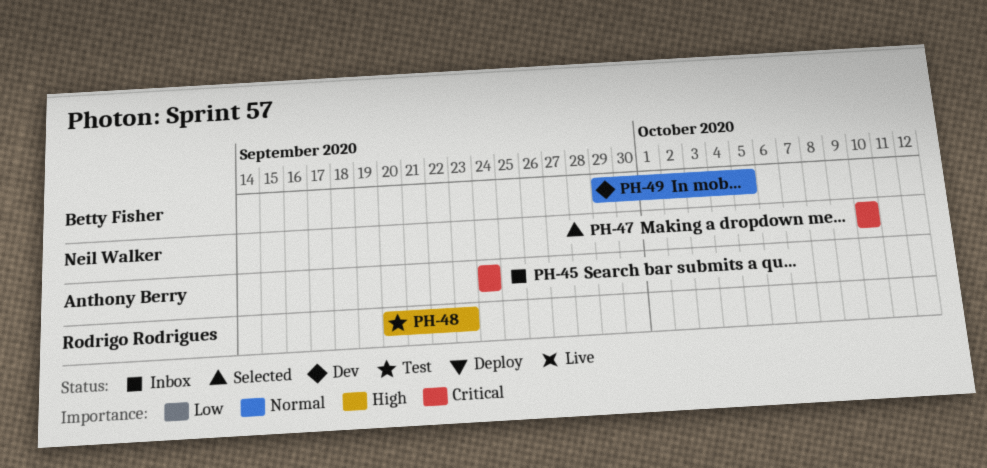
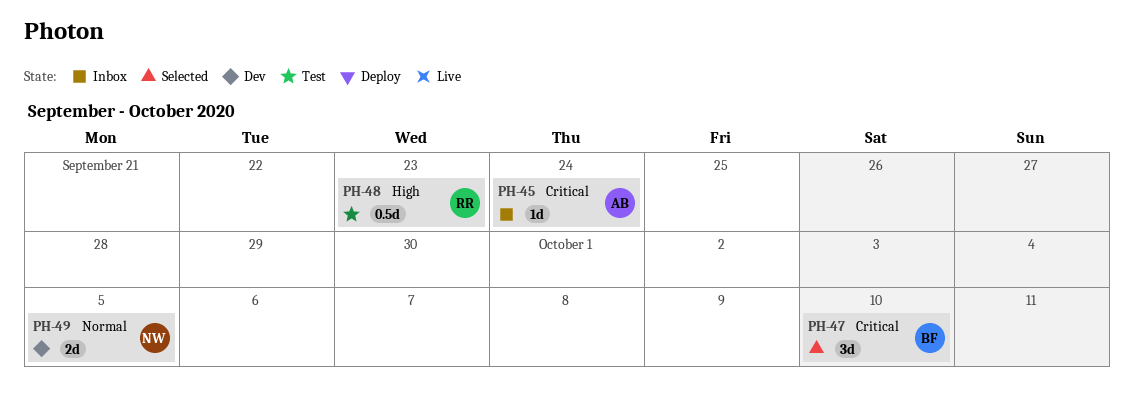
PH-47, owner: Neil Walker -> Betty Fisher
PH-49, owner: Betty Fisher -> Neil Walker

